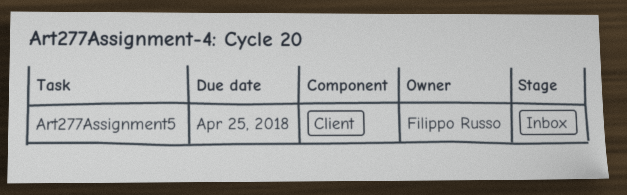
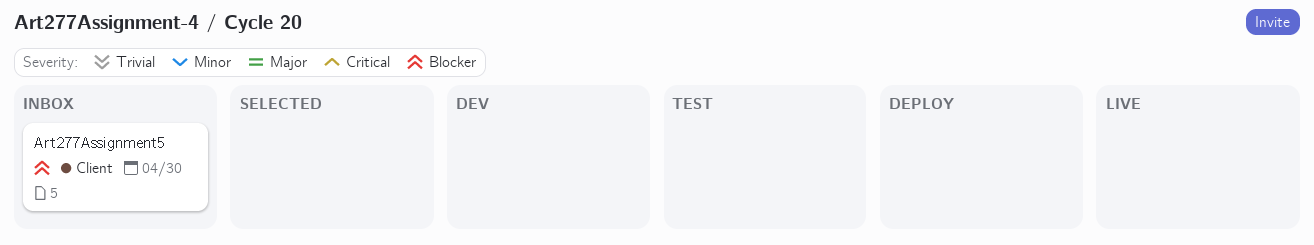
Art277Assignment5, due: Apr 25 -> Apr 30

